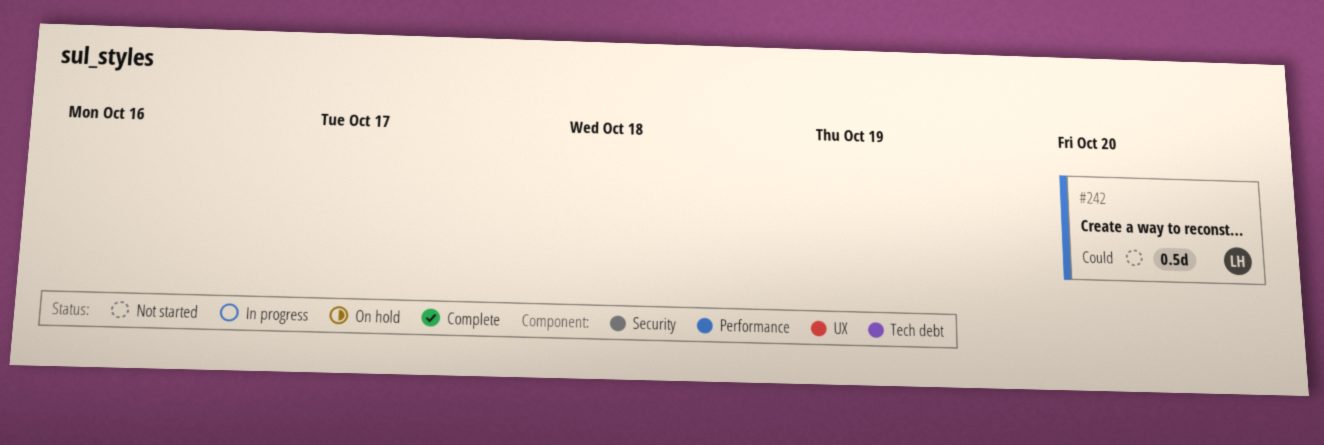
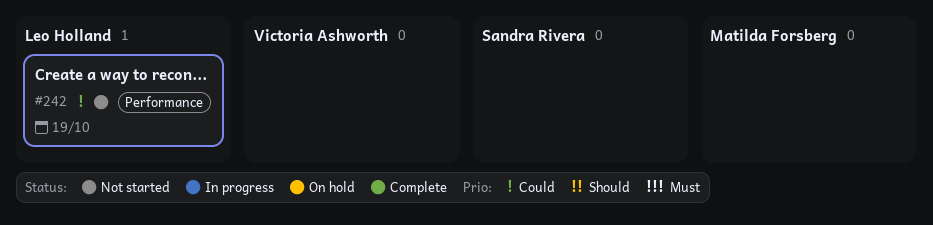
#242, due: Oct 20 -> Oct 19

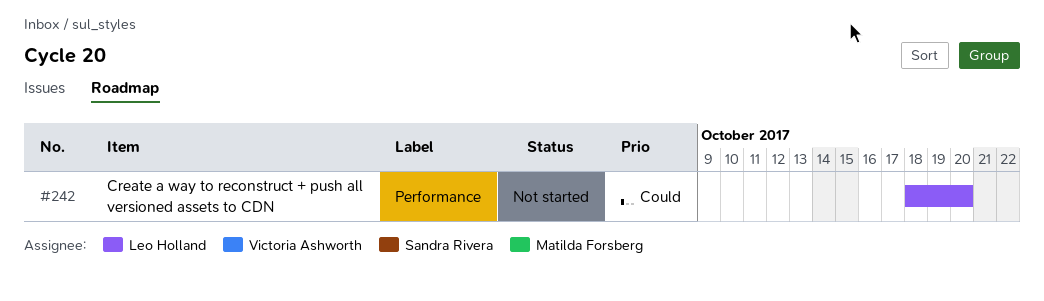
#242, due: Oct 19 -> Oct 20

